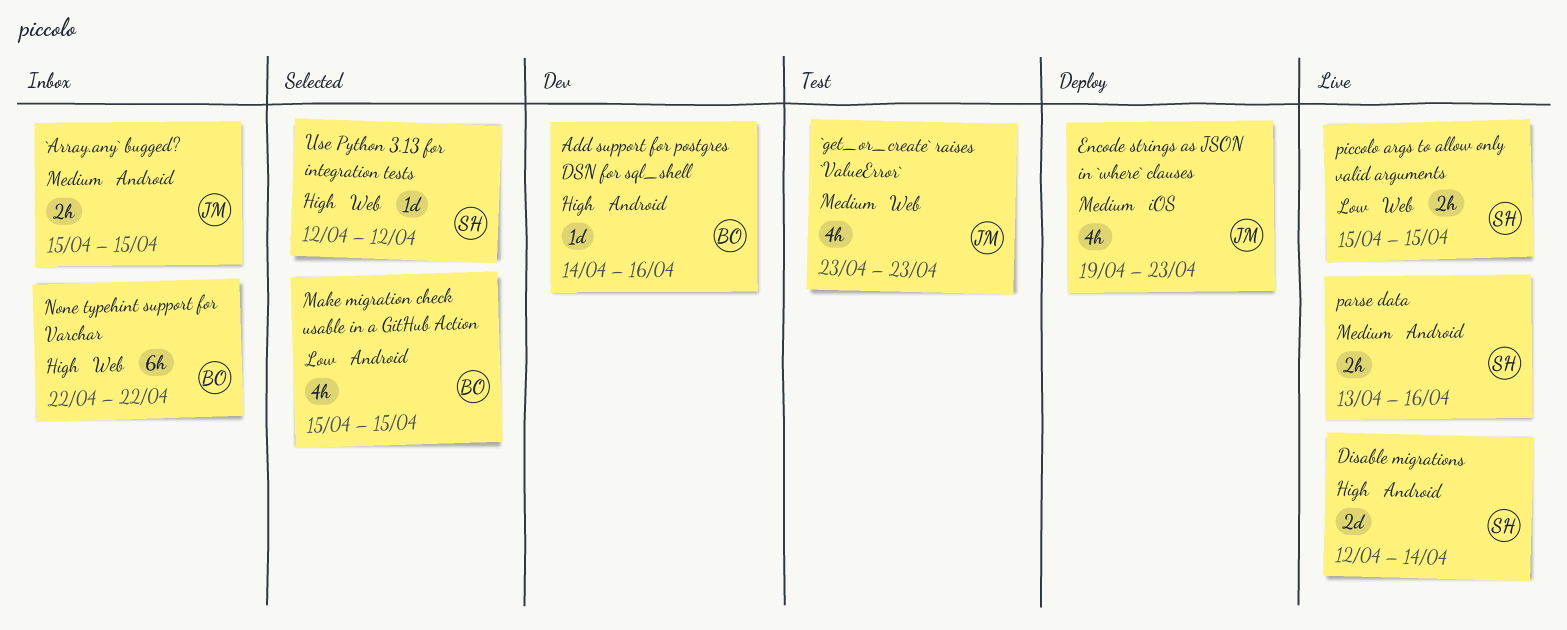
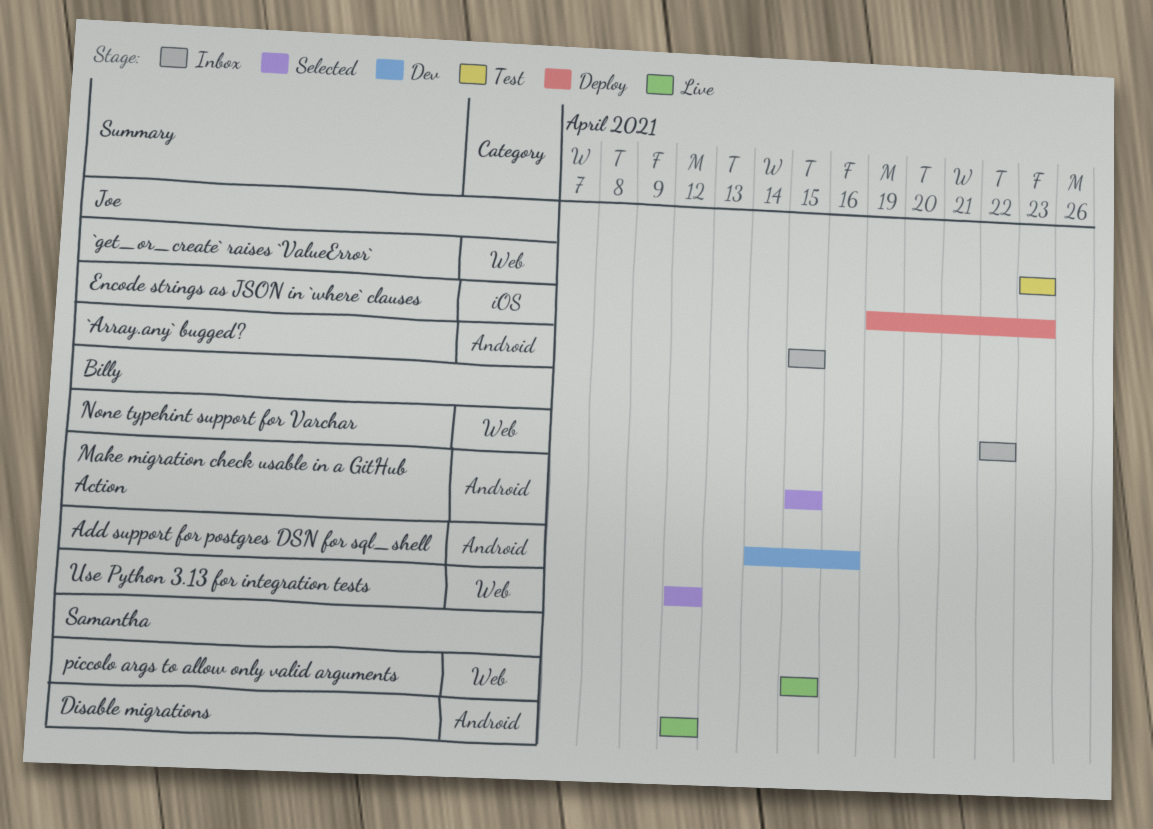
Disable migrations, due: Apr 14 -> Apr 12
parse data: present -> none
Use Python 3.13 for integration tests, owner: Samantha -> Billy

